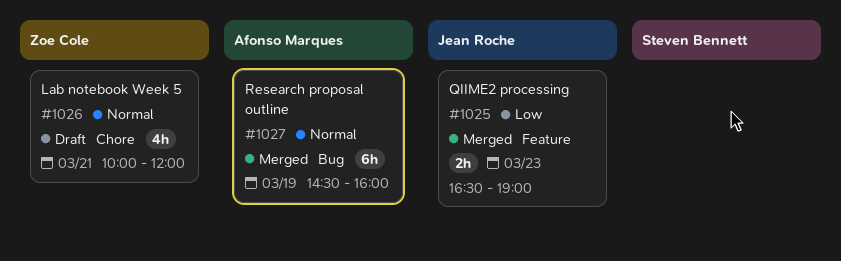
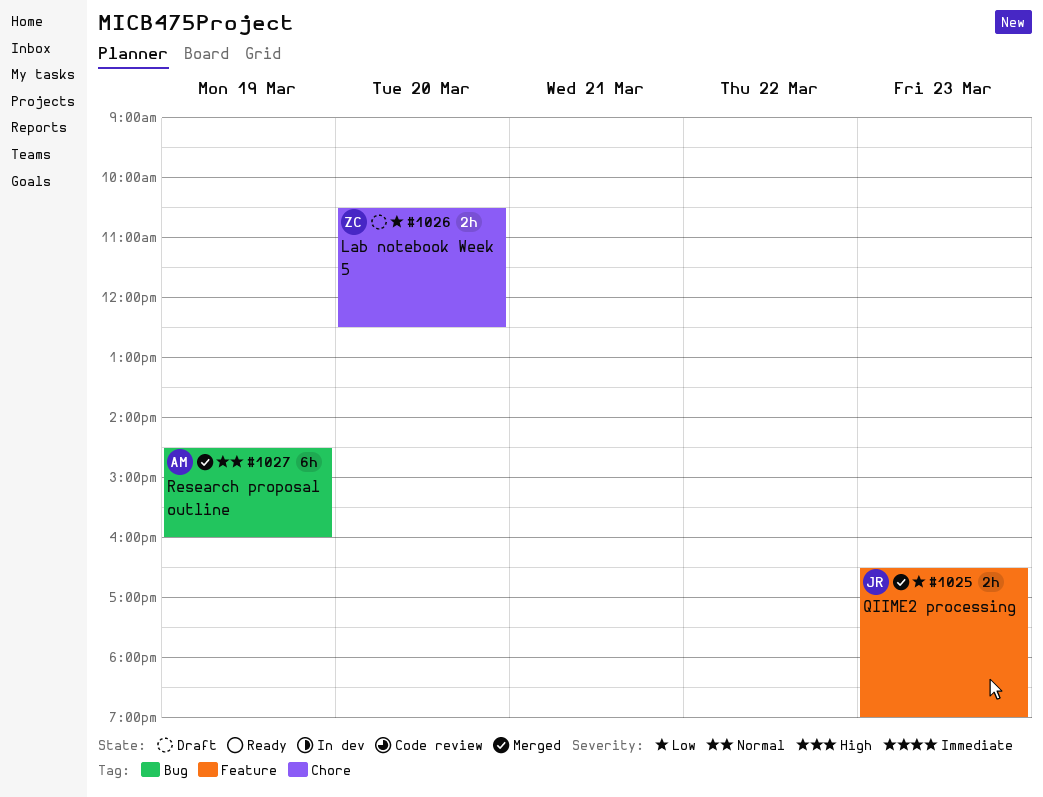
#1026, priority: Normal -> Low
#1026, estimate: 4h -> 2h
#1026, day: Mar 21 -> Mar 20
#1026, begins: 10:00 -> 10:30
#1026, ends: 12:00 -> 12:30

